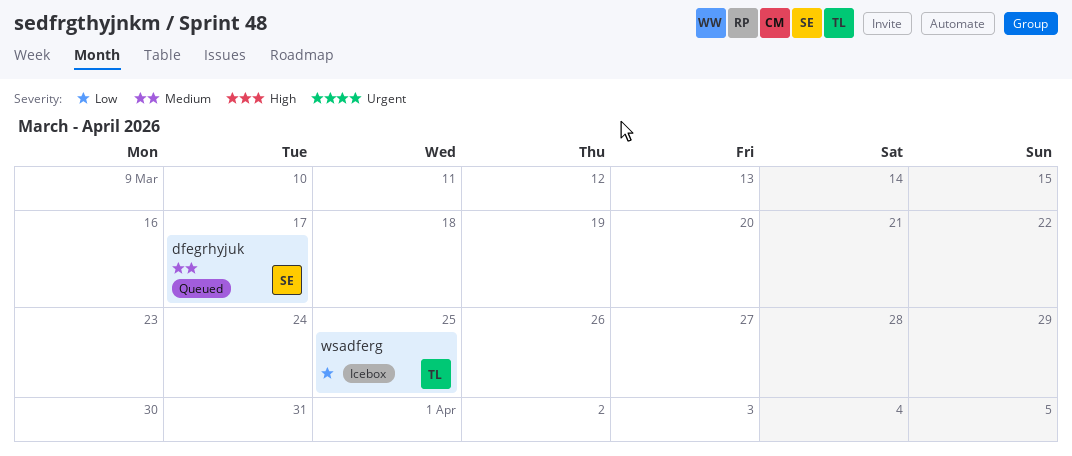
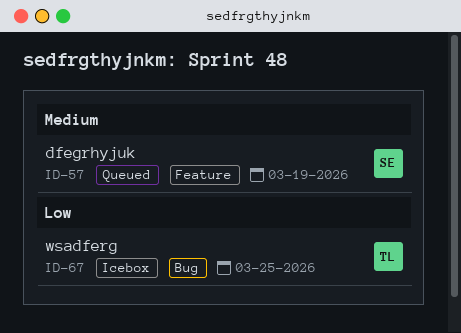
dfegrhyjuk, due: Mar 17 -> Mar 19

